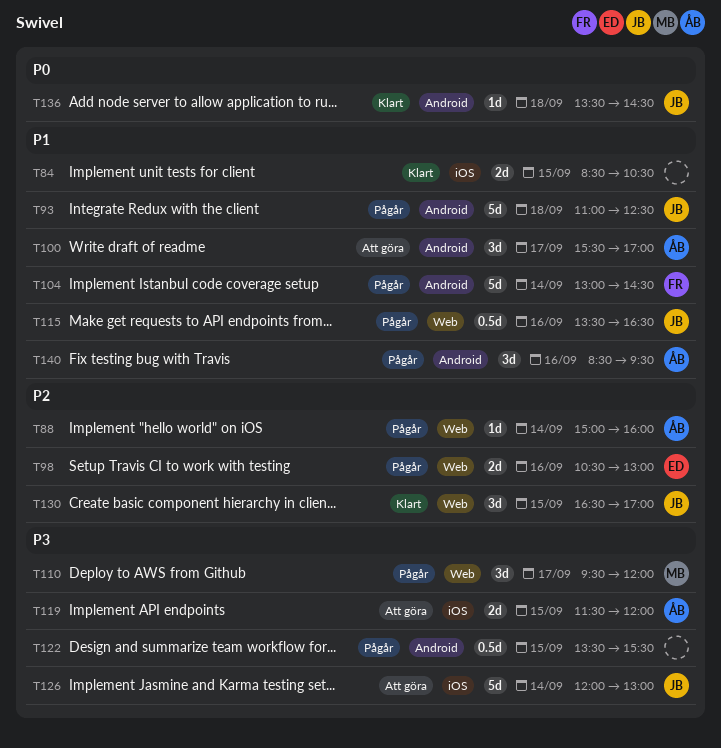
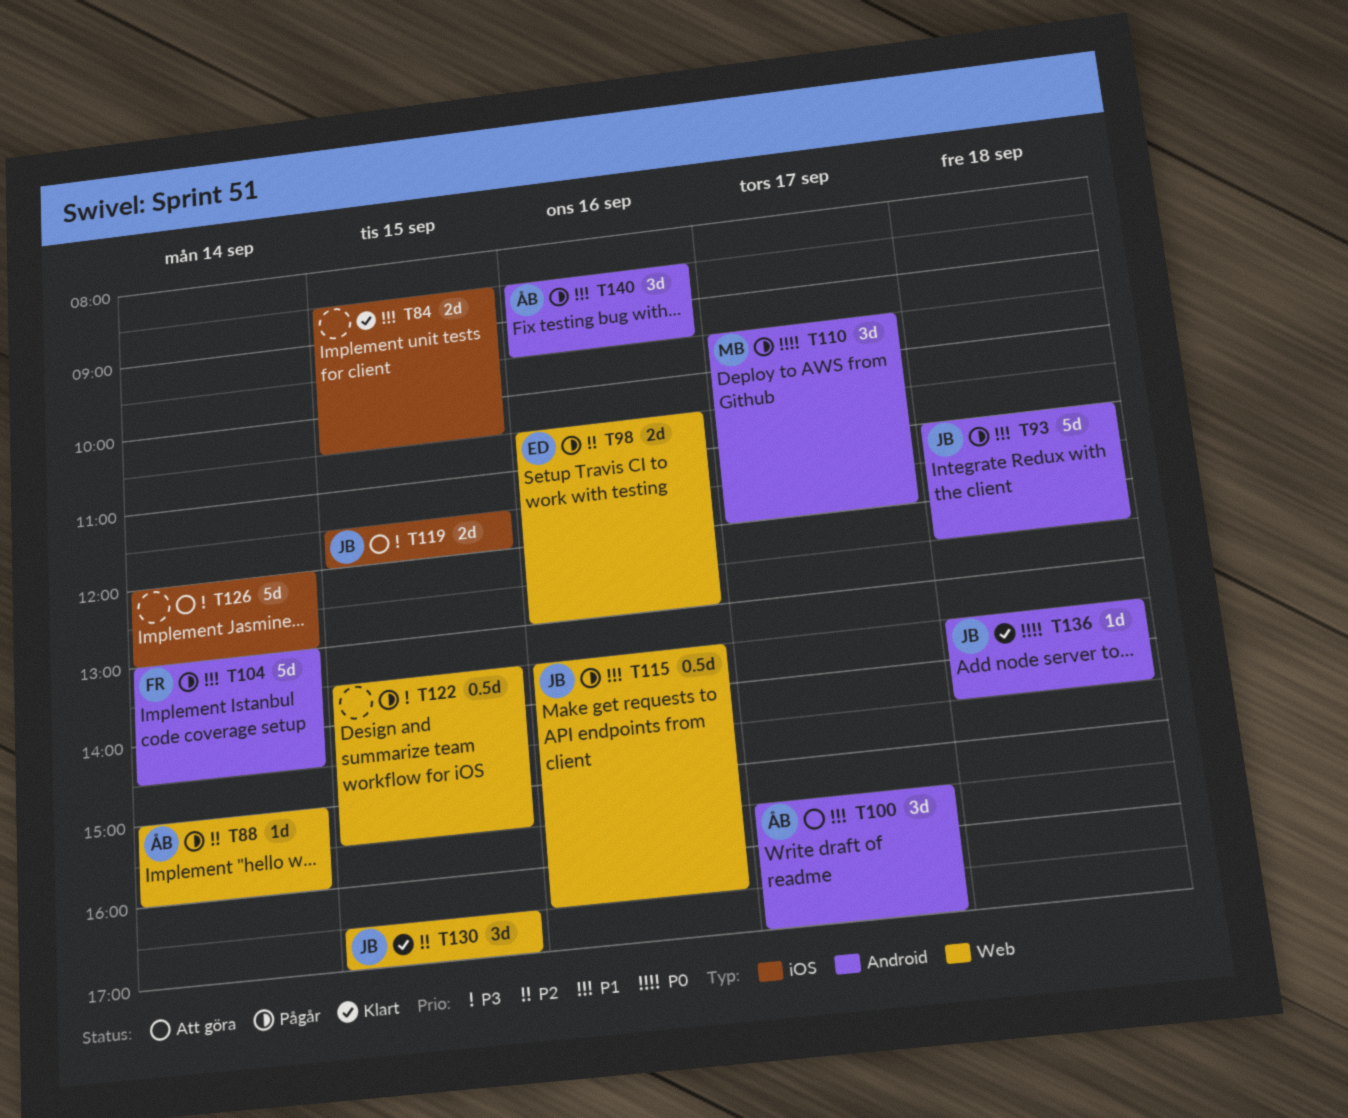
T110, priority: P3 -> P0
T110, label: Web -> Android
T119, owner: ÅB -> JB
T122, label: Android -> Web
T126, owner: JB -> none

